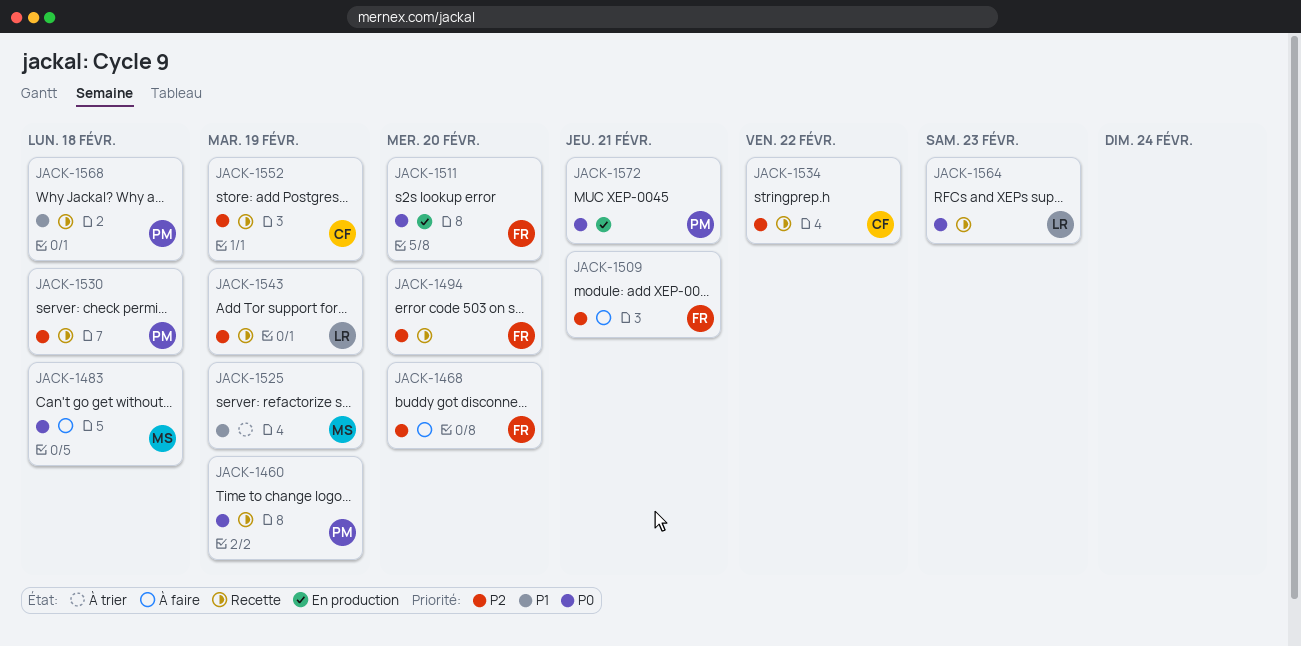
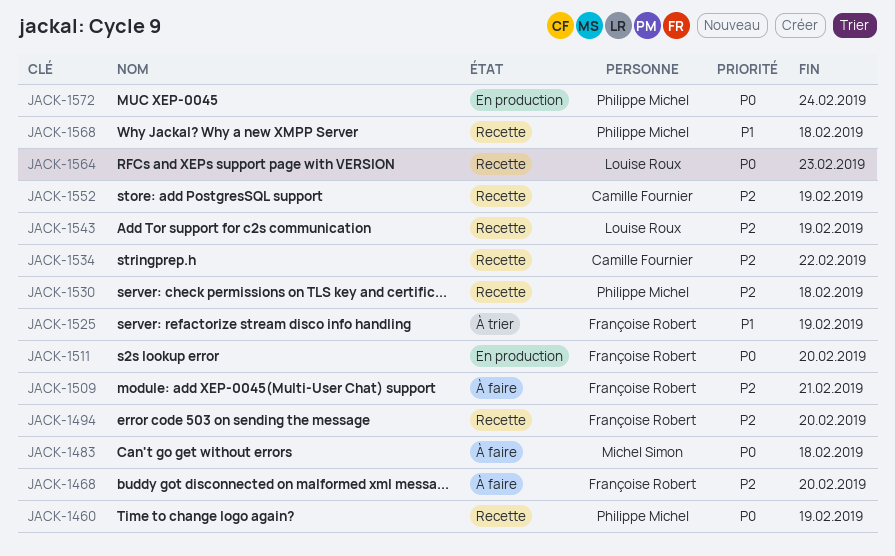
JACK-1525, owner: Michel Simon -> Françoise Robert
JACK-1572, due: Feb 21 -> Feb 24

